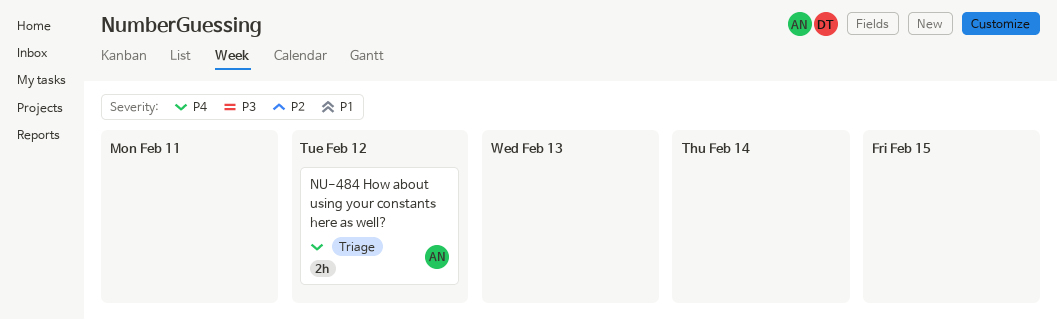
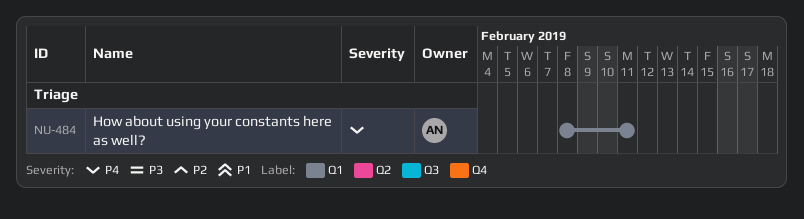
NU-484, due: Feb 12 -> Feb 11

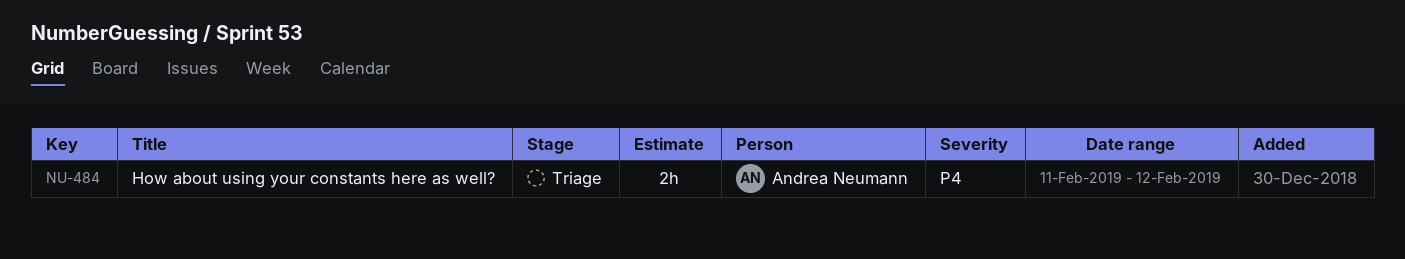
NU-484, start: Feb 8 -> Feb 11
NU-484, due: Feb 11 -> Feb 12

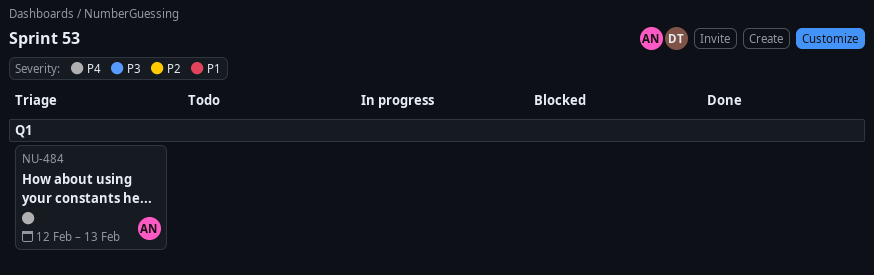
NU-484, start: Feb 11 -> Feb 12
NU-484, due: Feb 12 -> Feb 13

